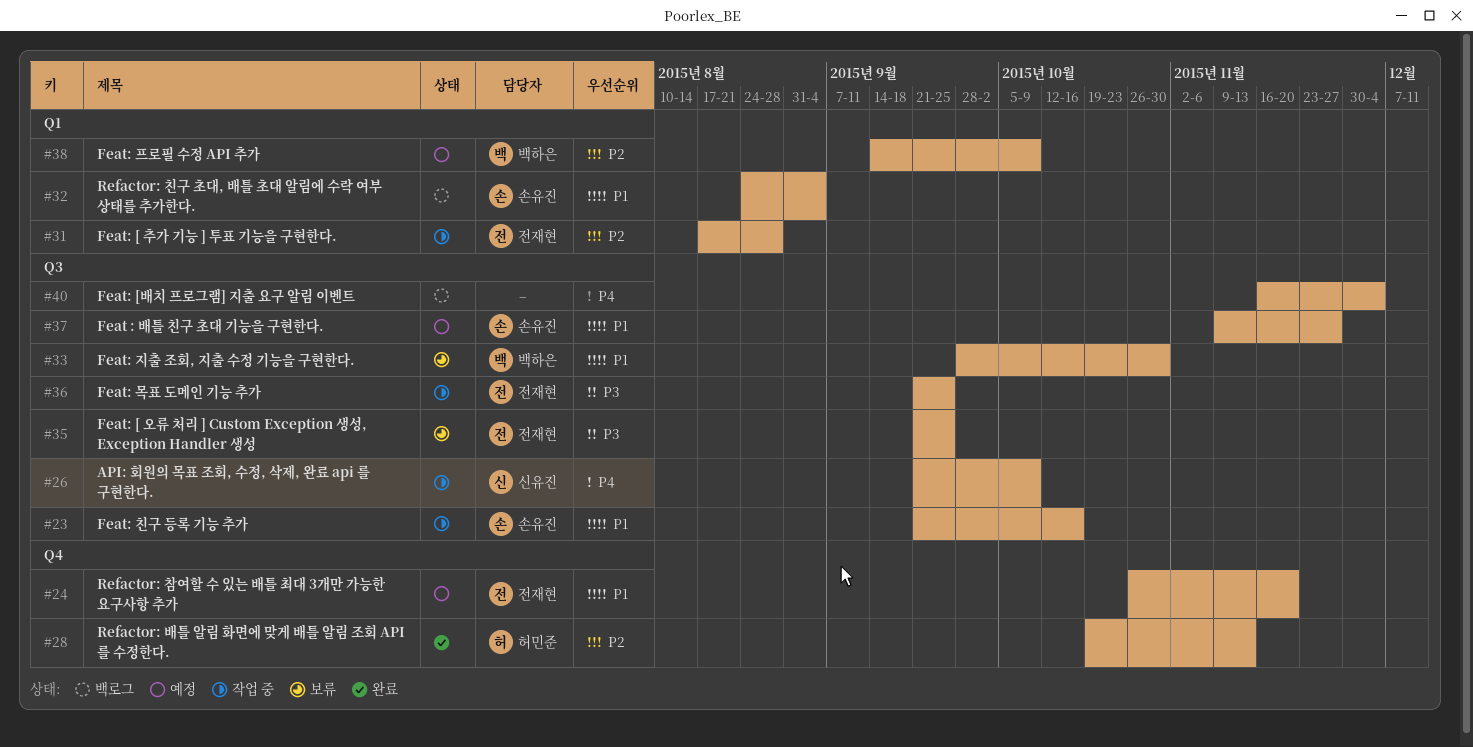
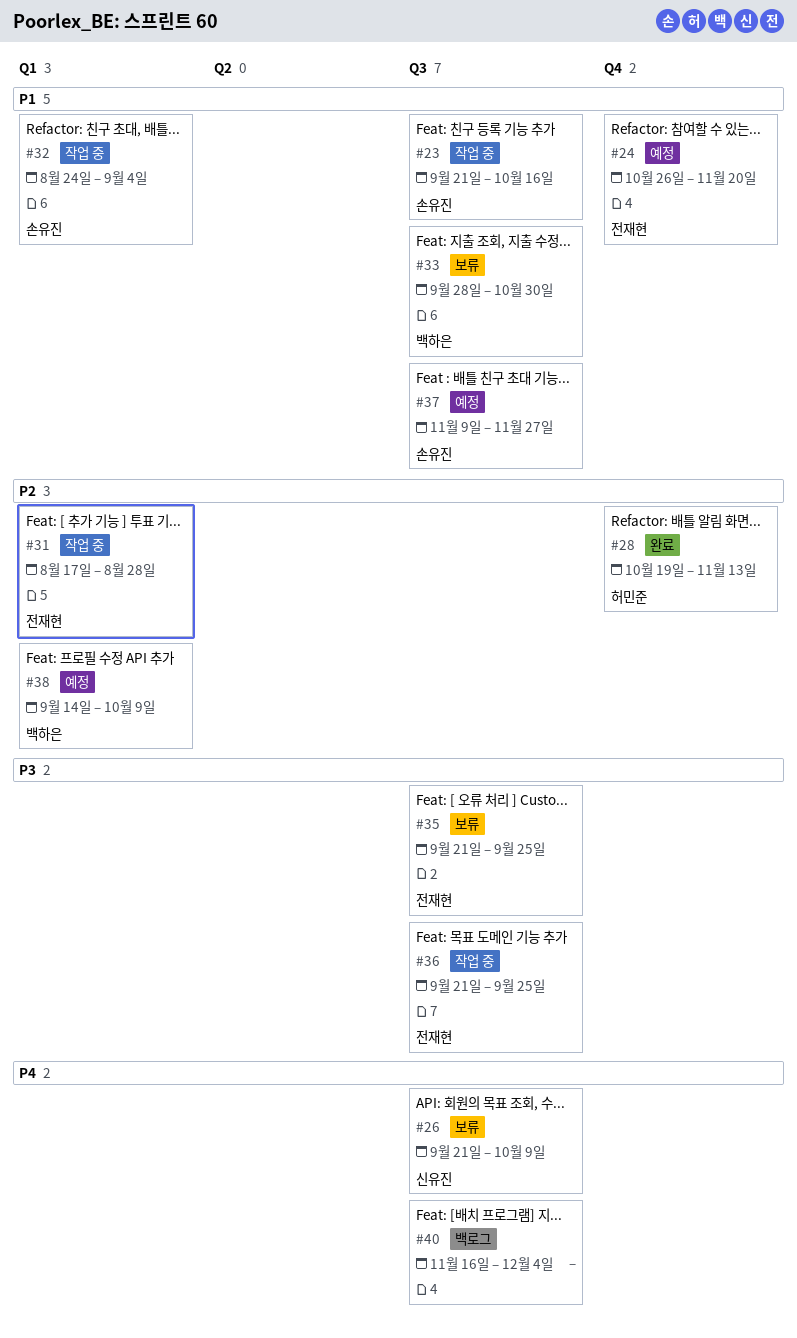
#26, status: 작업 중 -> 보류
#32, status: 백로그 -> 작업 중

